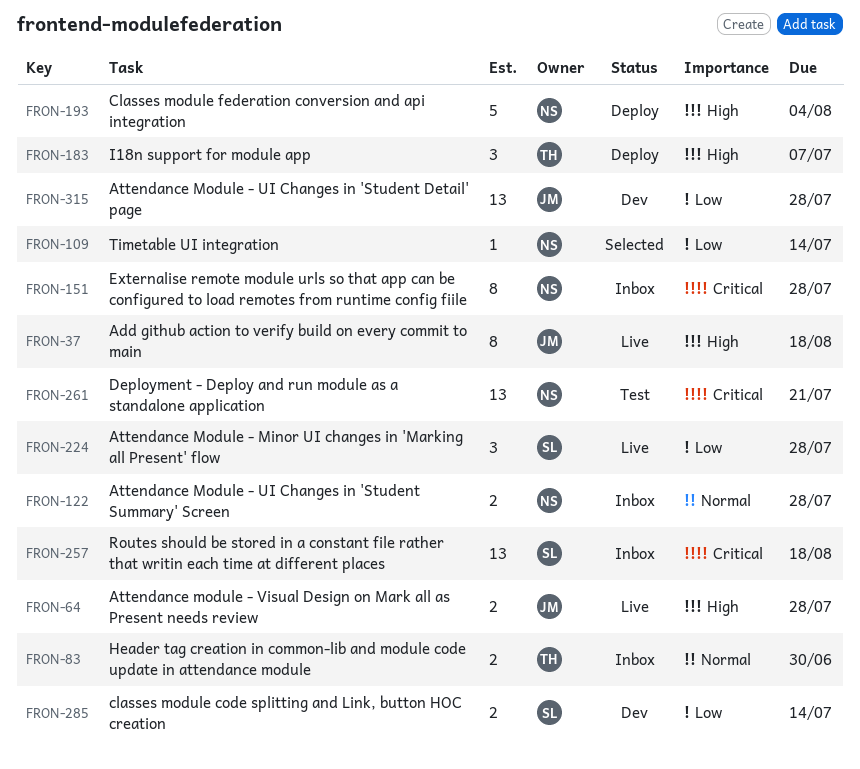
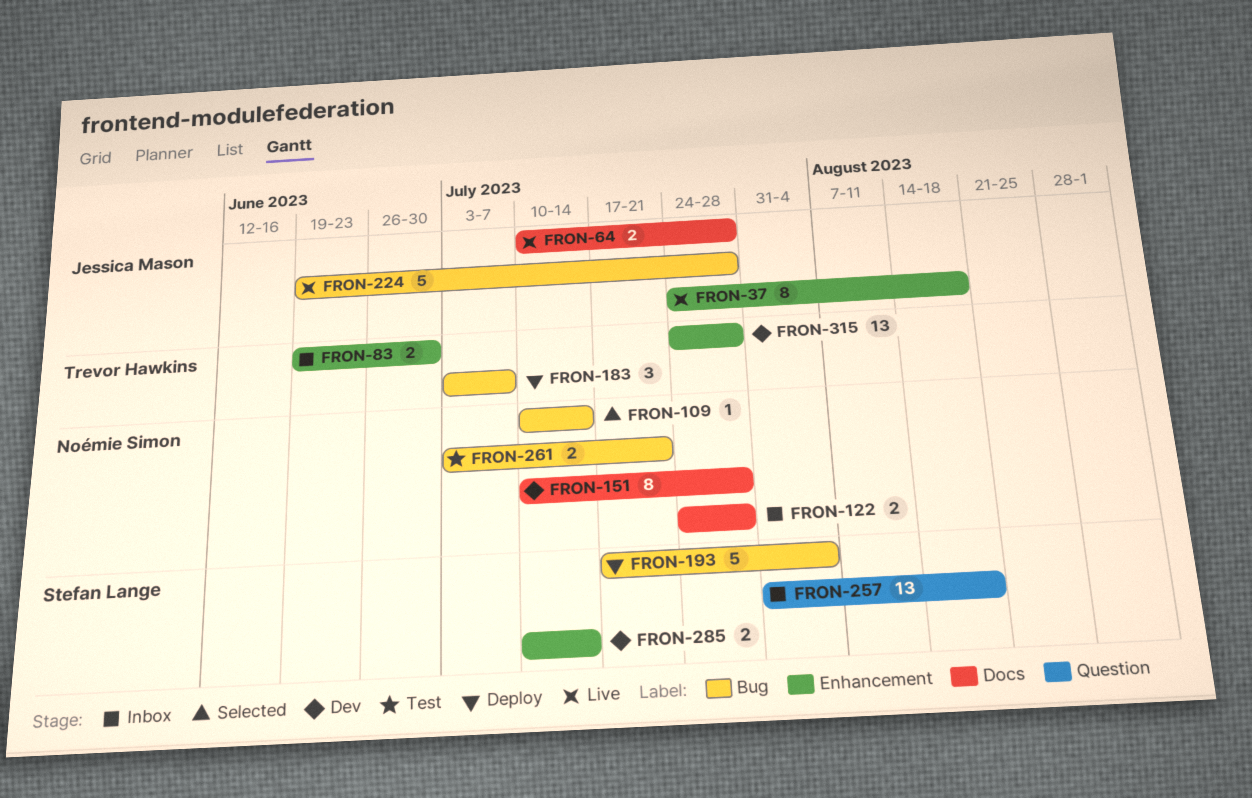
FRON-151, status: Inbox -> Dev
FRON-193, owner: Noémie Simon -> Stefan Lange
FRON-224, owner: Stefan Lange -> Jessica Mason
FRON-224, estimate: 3 -> 5
FRON-261, estimate: 13 -> 2
FRON-315, owner: Jessica Mason -> Trevor Hawkins

